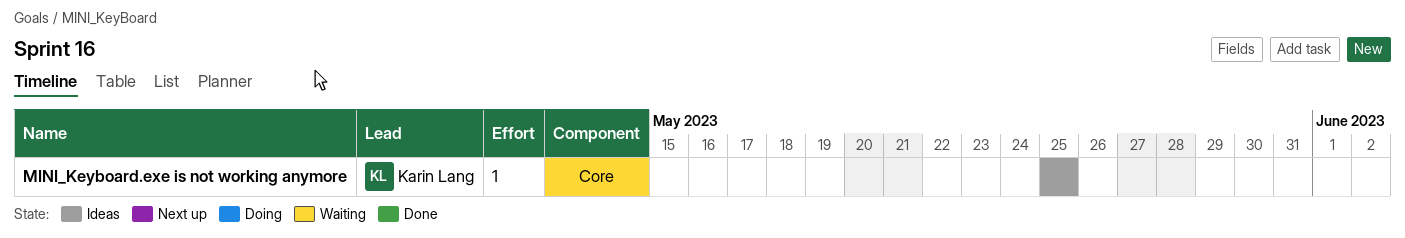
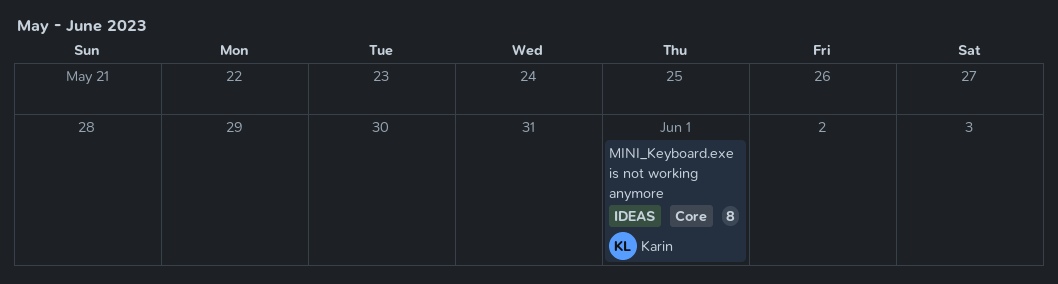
MINI_Keyboard.exe is not working anymore, estimate: 1 -> 8
MINI_Keyboard.exe is not working anymore, due: May 25 -> Jun 1

